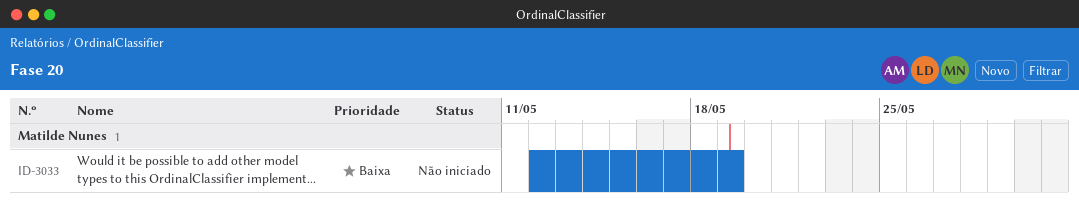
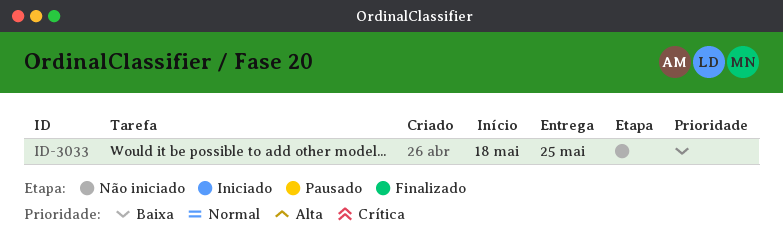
ID-3033, start: May 12 -> May 18
ID-3033, due: May 19 -> May 25

